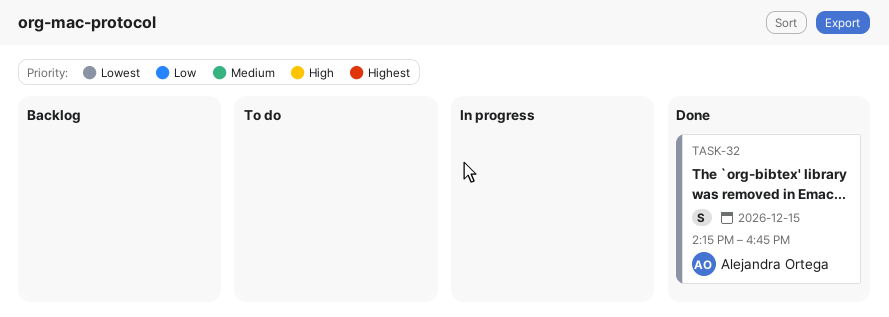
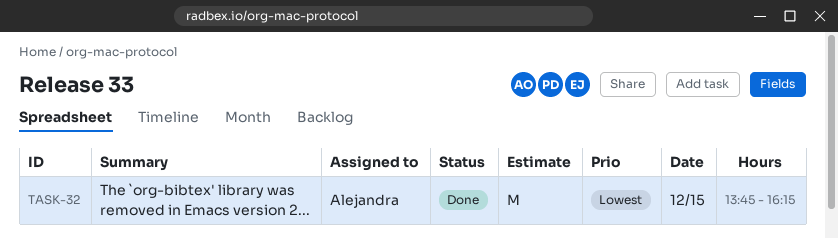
TASK-32, estimate: S -> M
TASK-32, begins: 14:15 -> 13:45
TASK-32, ends: 16:45 -> 16:15

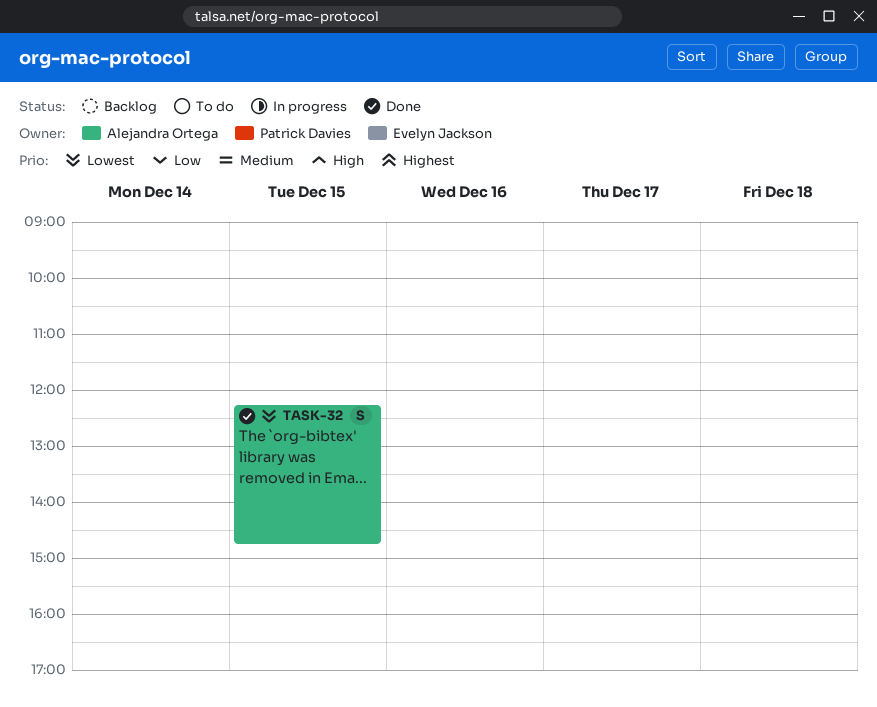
TASK-32, estimate: M -> S
TASK-32, begins: 13:45 -> 12:15
TASK-32, ends: 16:15 -> 14:45

